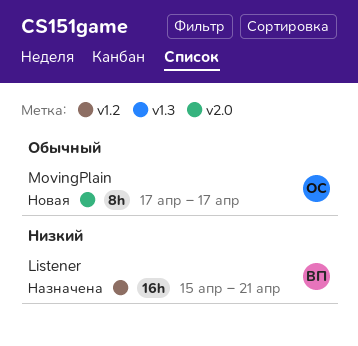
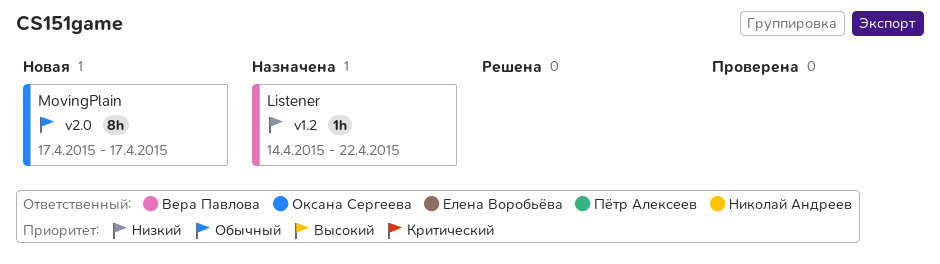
Listener, estimate: 16h -> 1h
Listener, start: Apr 15 -> Apr 14
Listener, due: Apr 21 -> Apr 22

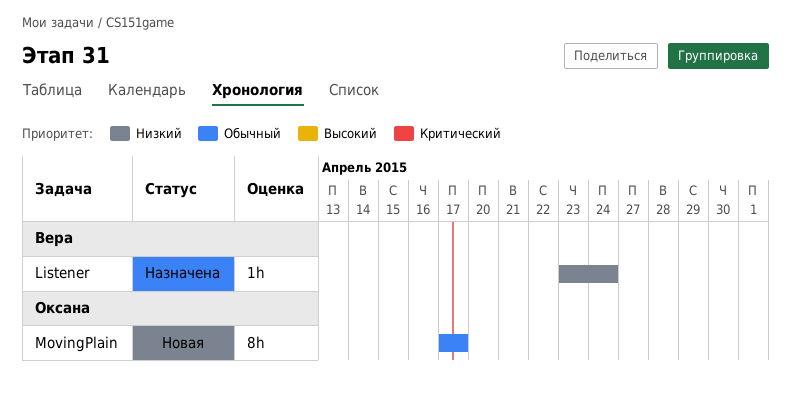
Listener, start: Apr 14 -> Apr 23
Listener, due: Apr 22 -> Apr 24

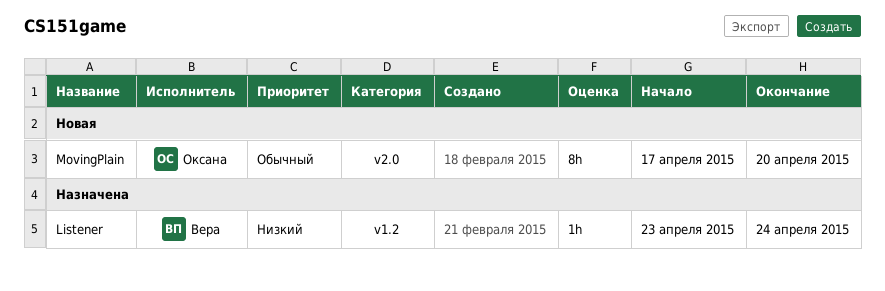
MovingPlain, due: Apr 17 -> Apr 20

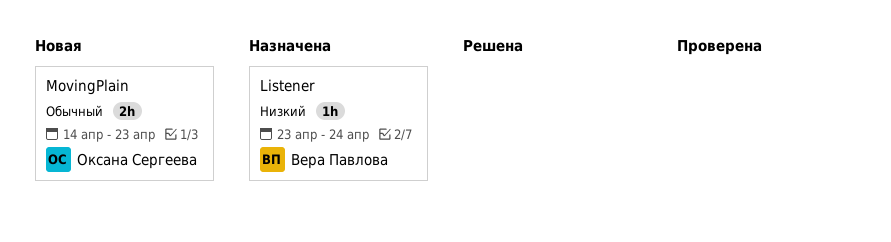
MovingPlain, estimate: 8h -> 2h
MovingPlain, start: Apr 17 -> Apr 14
MovingPlain, due: Apr 20 -> Apr 23

